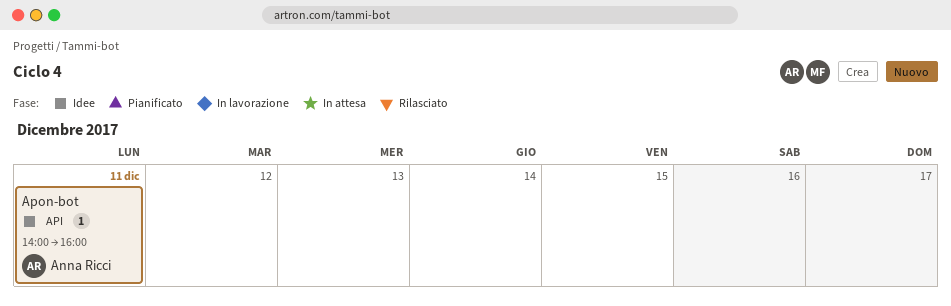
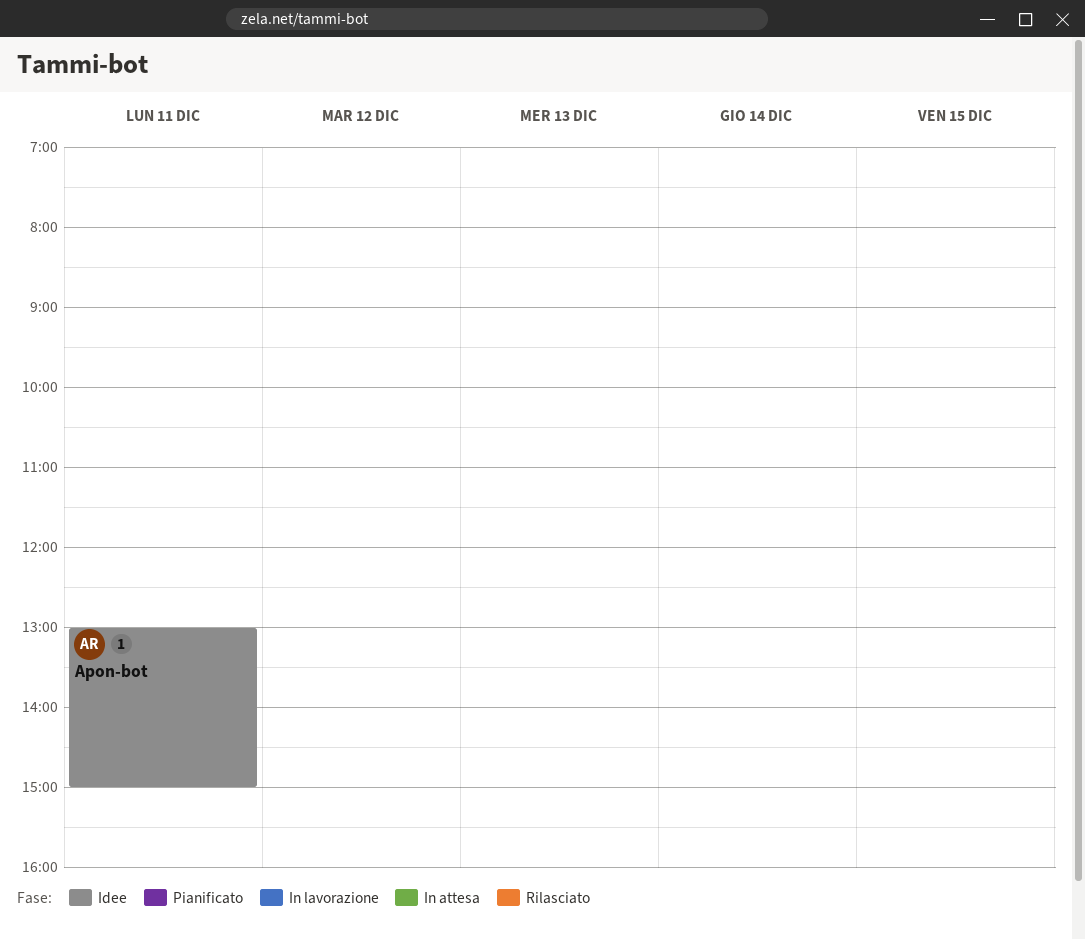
Apon-bot, begins: 14:00 -> 13:00
Apon-bot, ends: 16:00 -> 15:00

